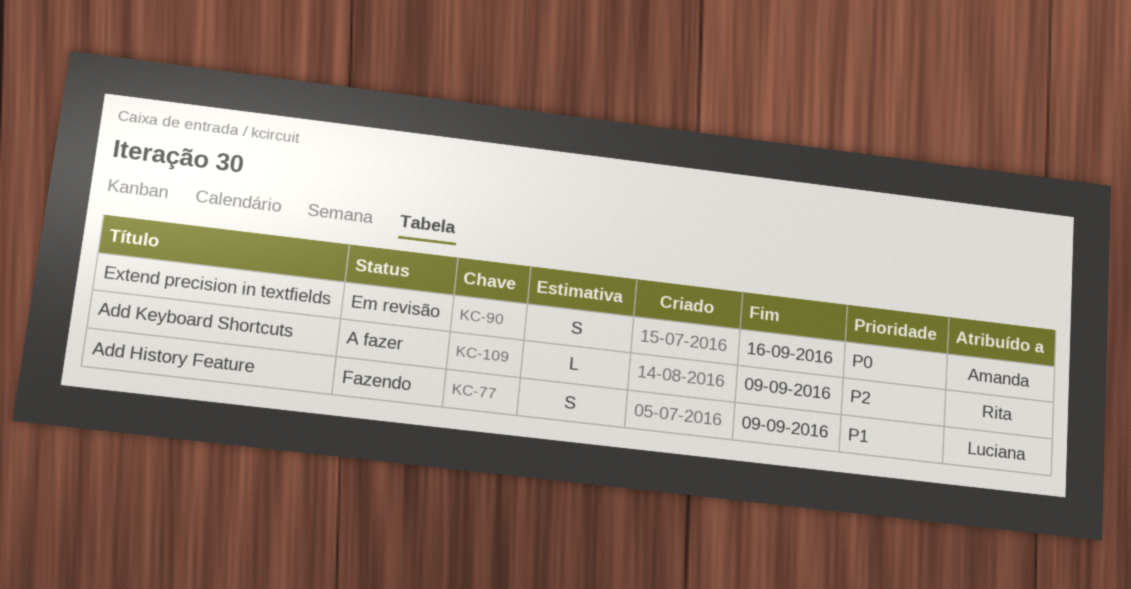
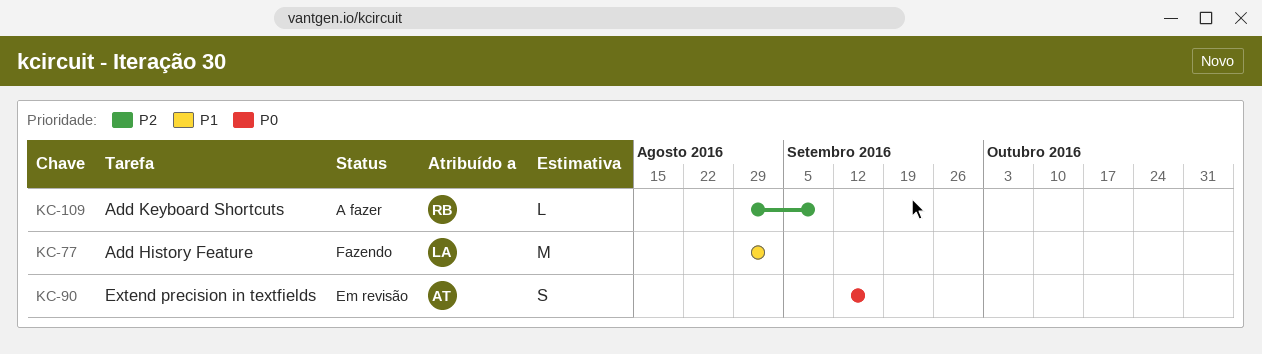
KC-77, estimate: S -> M
KC-77, due: Sep 9 -> Sep 2

